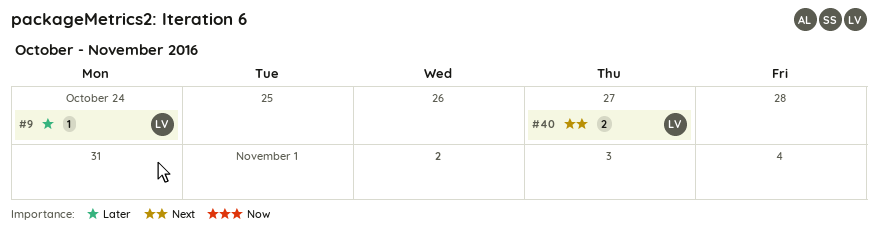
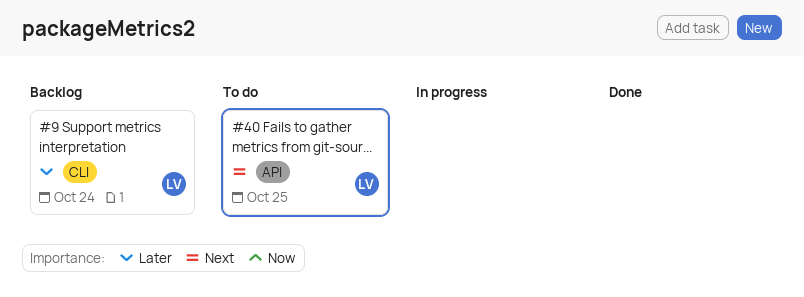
#40, due: Oct 27 -> Oct 25

